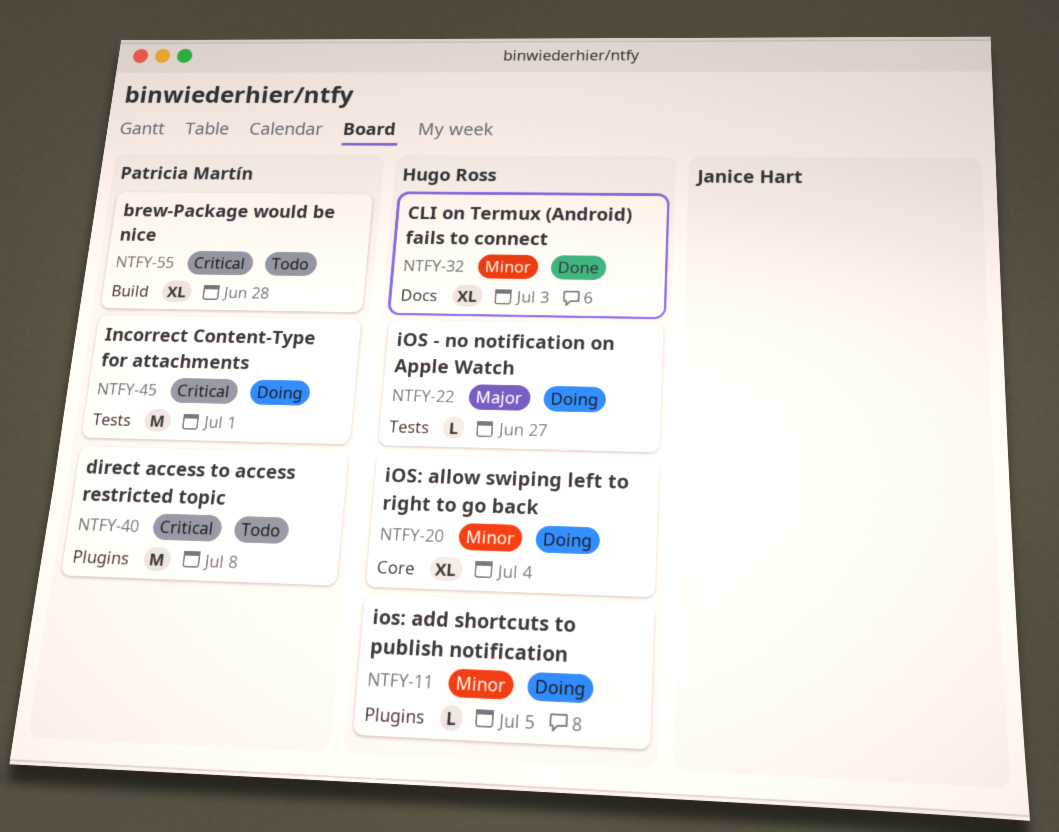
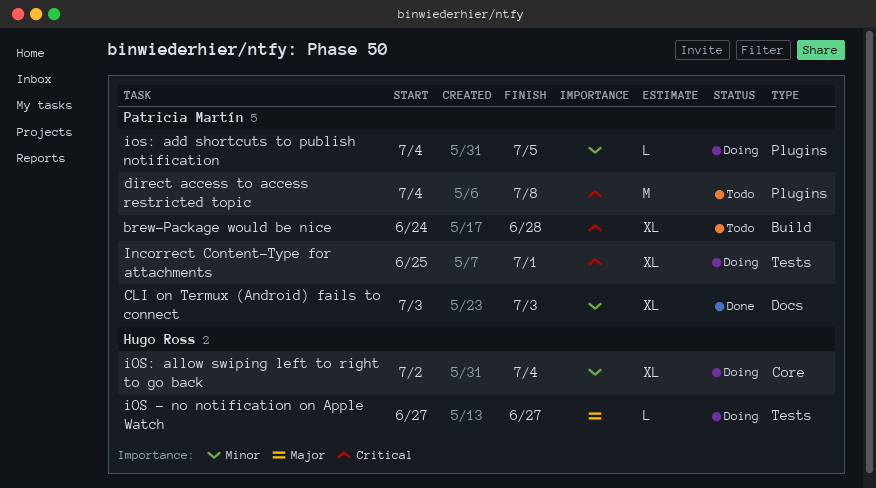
CLI on Termux (Android) fails to connect, owner: Hugo Ross -> Patricia Martín
Incorrect Content-Type for attachments, estimate: M -> XL
ios: add shortcuts to publish notification, owner: Hugo Ross -> Patricia Martín

